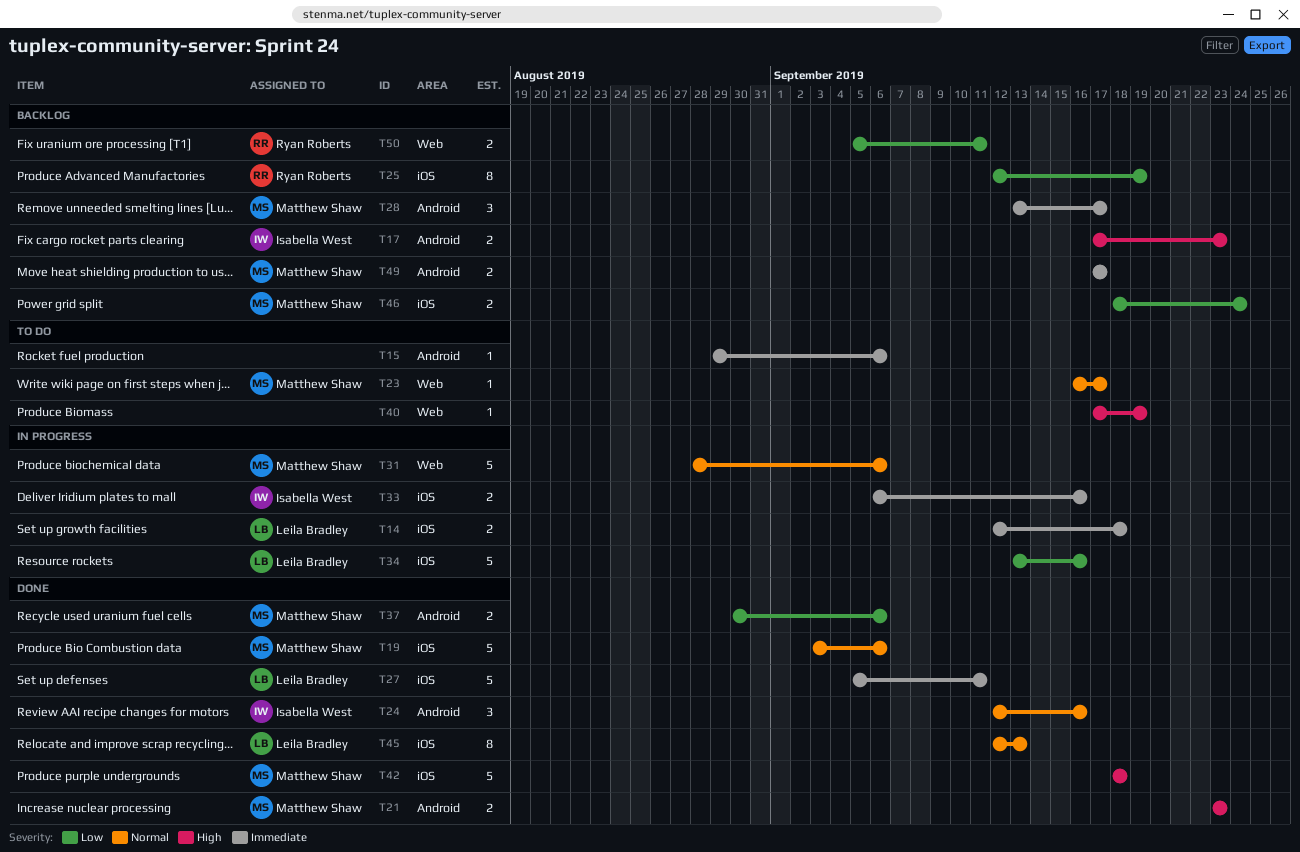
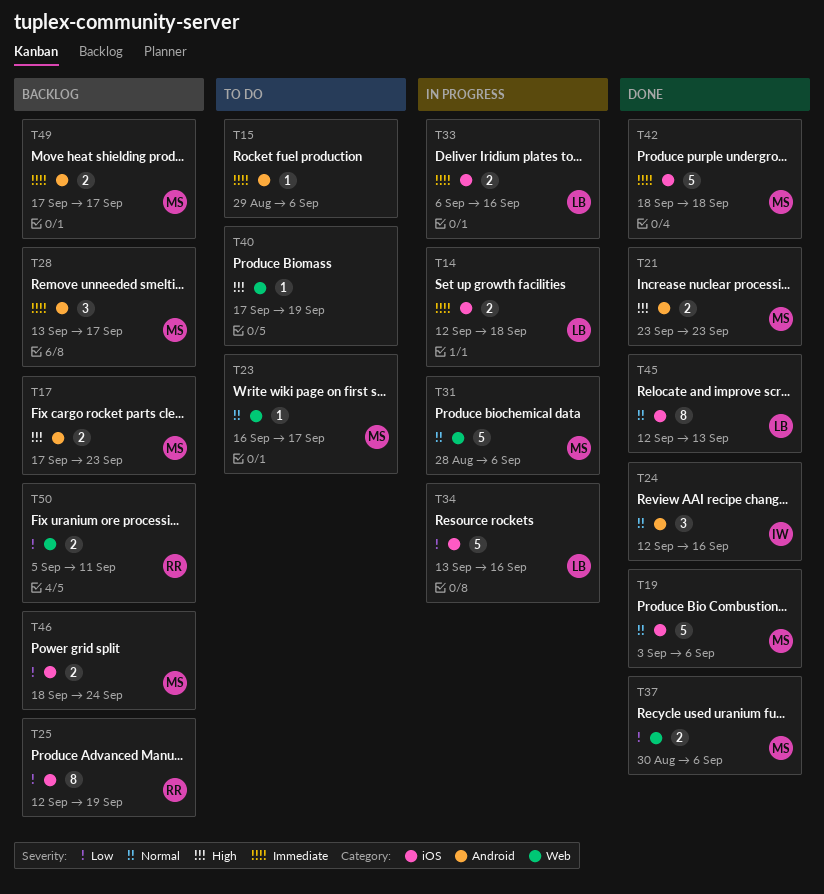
T17, owner: Isabella West -> Matthew Shaw
T27: present -> none
T33, owner: Isabella West -> Leila Bradley
T37, label: Android -> Web
T42, priority: High -> Immediate

